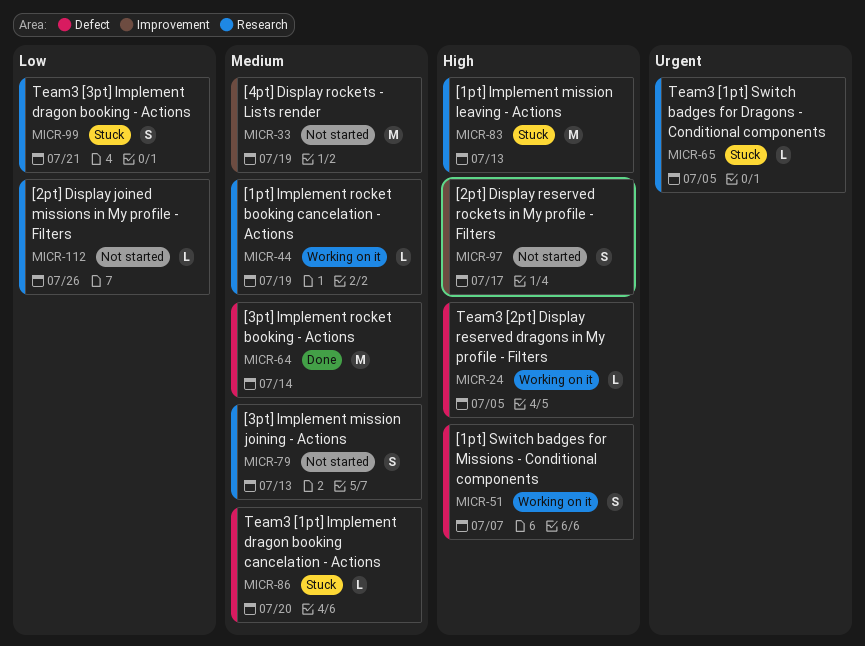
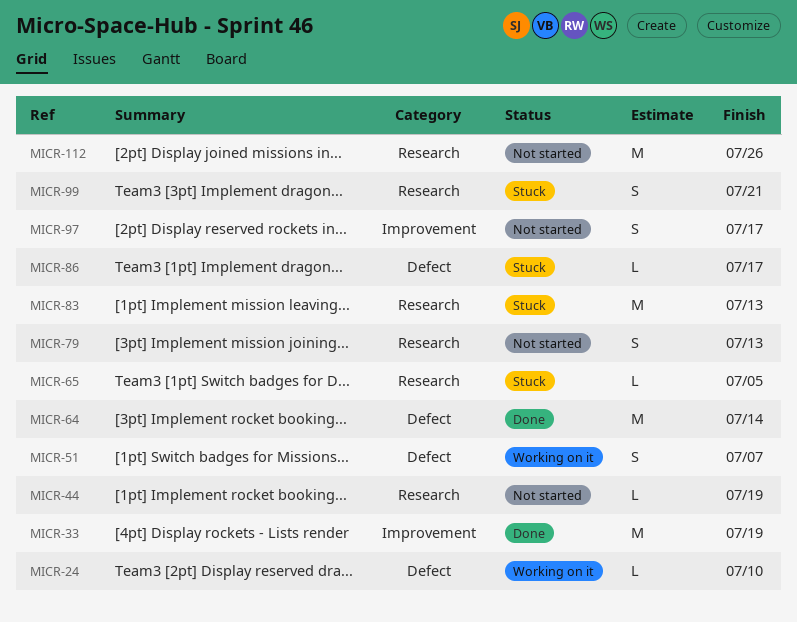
MICR-24, due: Jul 5 -> Jul 10
MICR-33, status: Not started -> Done
MICR-44, status: Working on it -> Not started
MICR-86, due: Jul 20 -> Jul 17
MICR-112, estimate: L -> M

